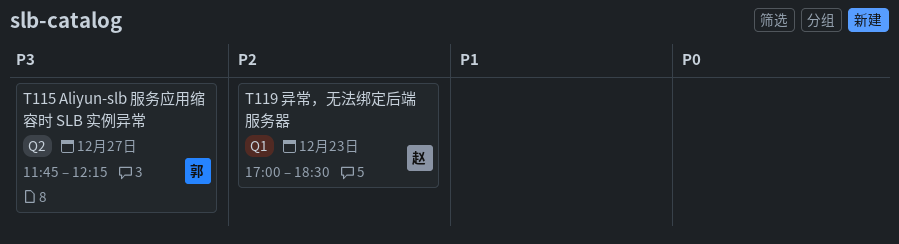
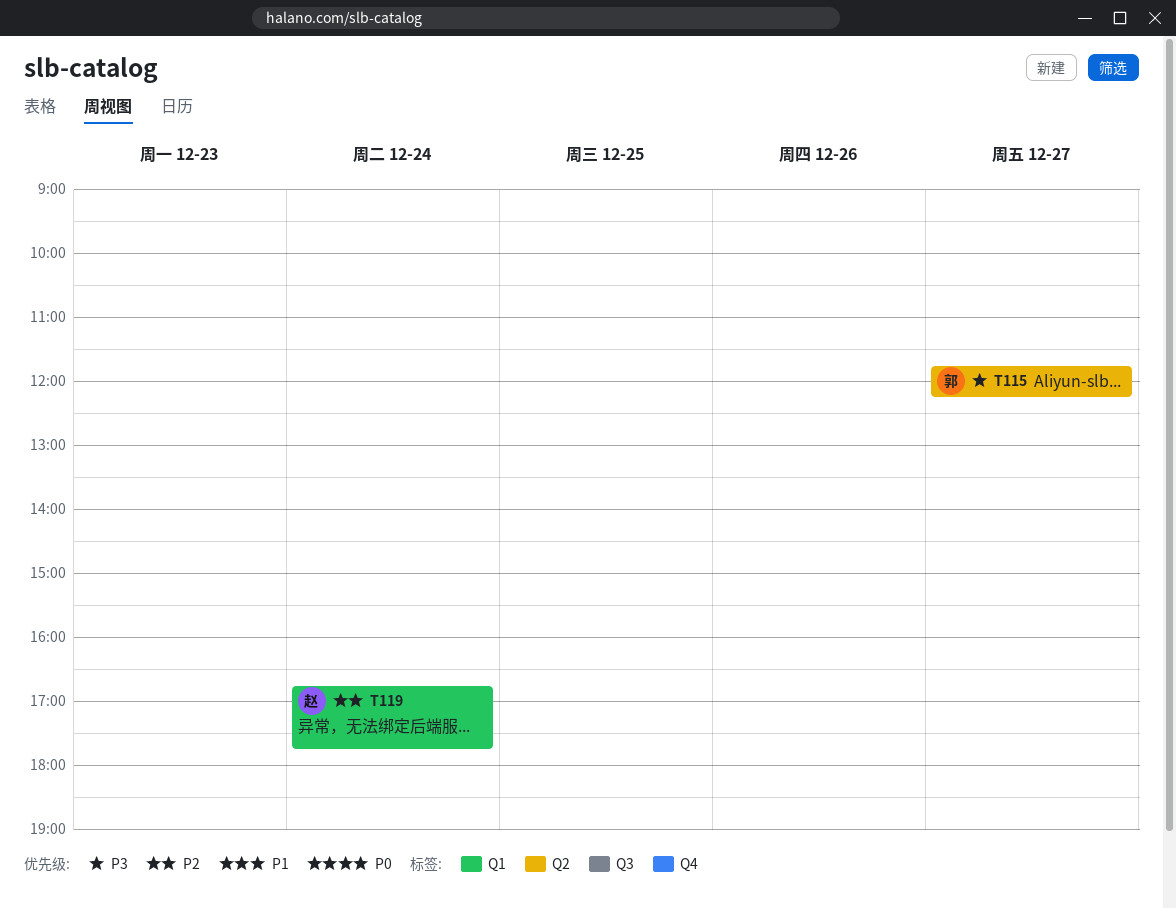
T119, day: Dec 23 -> Dec 24
T119, begins: 17:00 -> 16:45
T119, ends: 18:30 -> 17:45

